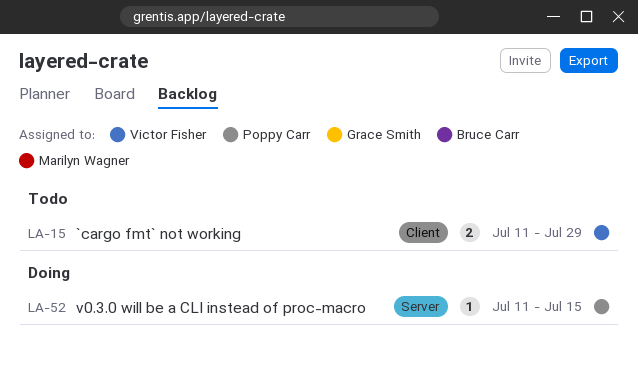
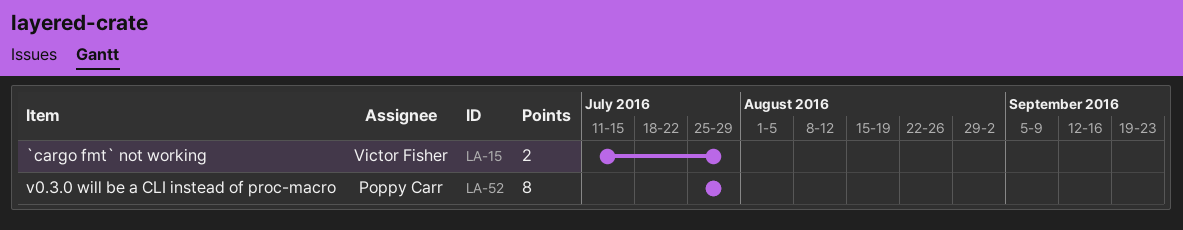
LA-52, estimate: 1 -> 8
LA-52, start: Jul 11 -> Jul 25
LA-52, due: Jul 15 -> Jul 29

